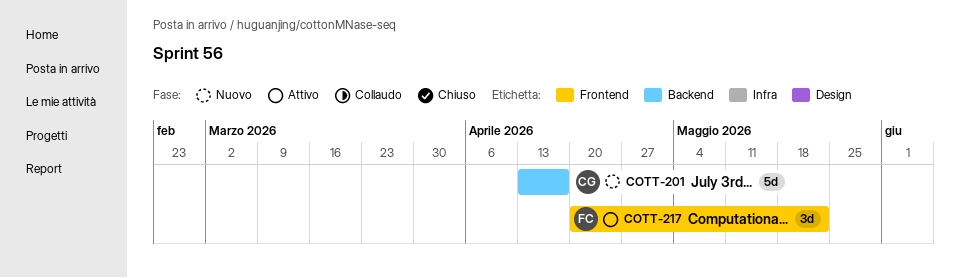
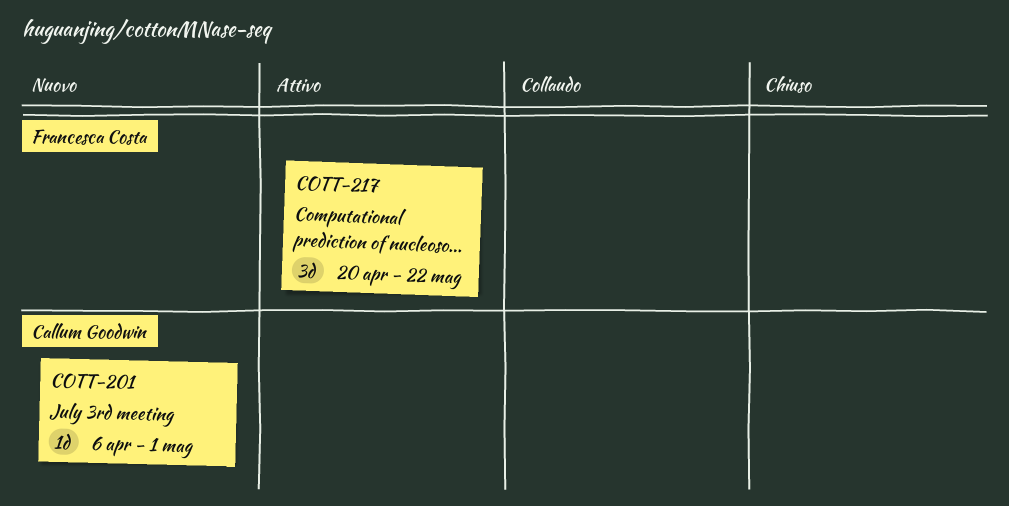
COTT-201, estimate: 5d -> 1d
COTT-201, start: Apr 13 -> Apr 6
COTT-201, due: Apr 17 -> May 1

